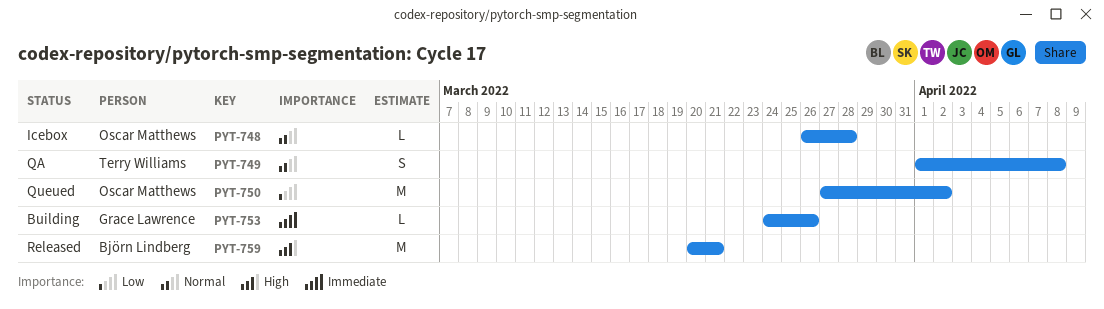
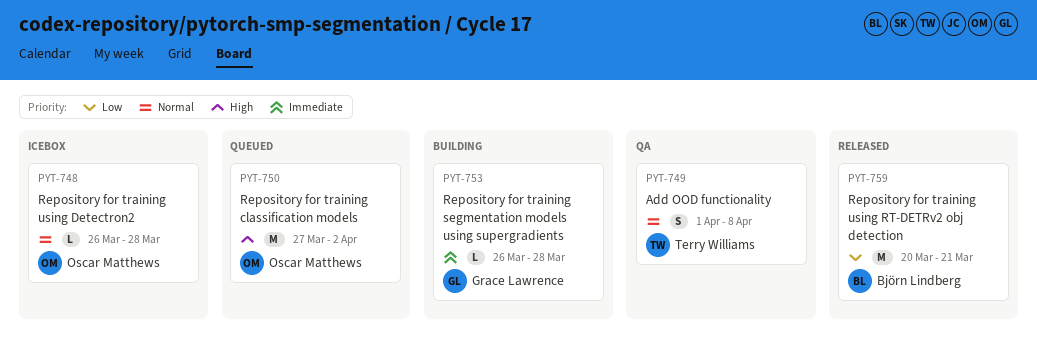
PYT-750, priority: Low -> High
PYT-753, start: Mar 24 -> Mar 26
PYT-753, due: Mar 26 -> Mar 28
PYT-759, priority: High -> Low

